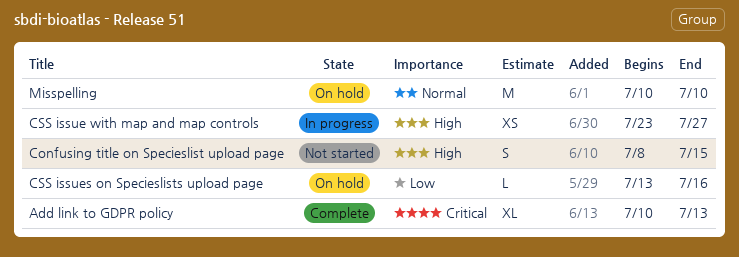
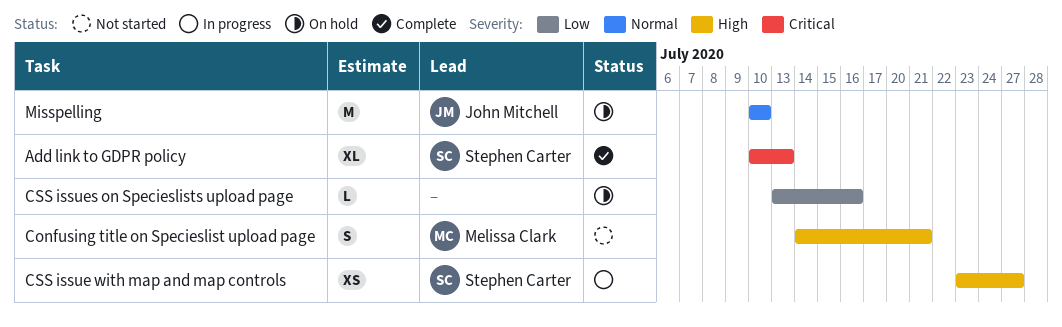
Confusing title on Specieslist upload page, start: Jul 8 -> Jul 14
Confusing title on Specieslist upload page, due: Jul 15 -> Jul 21

